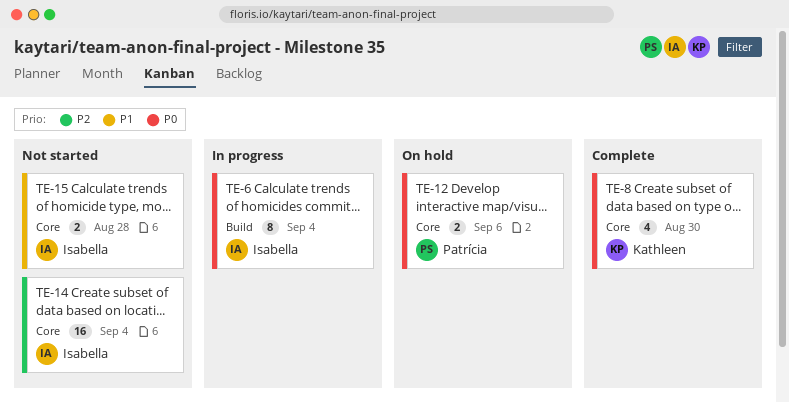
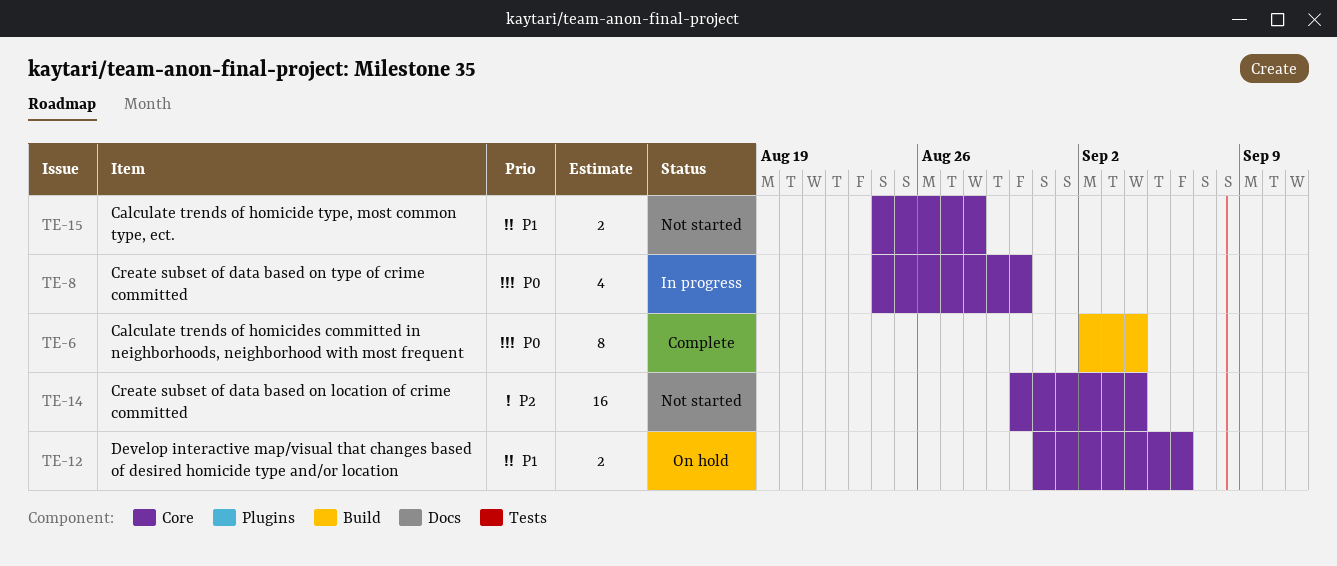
TE-6, status: In progress -> Complete
TE-8, status: Complete -> In progress
TE-12, priority: P0 -> P1

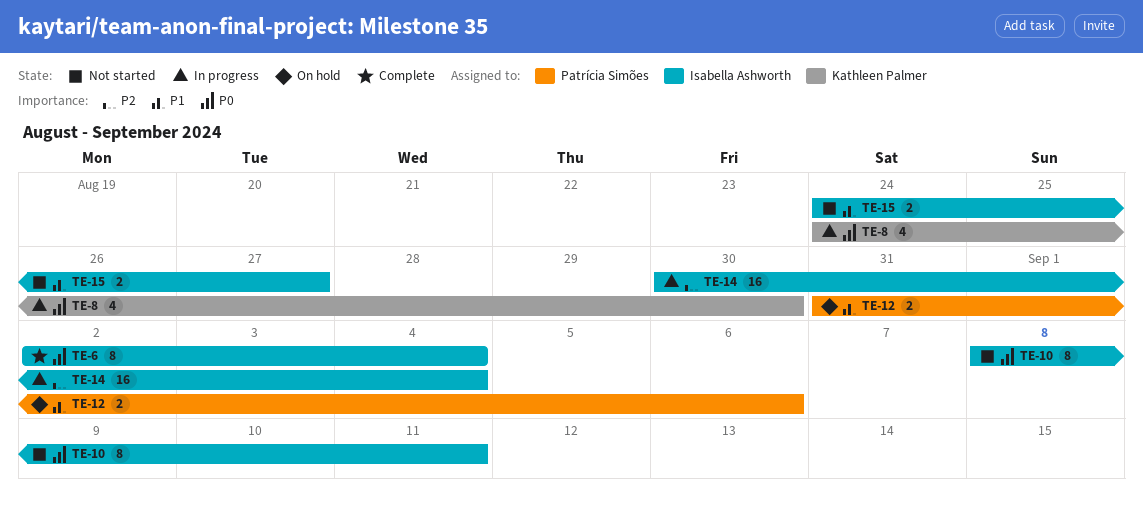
TE-10: none -> present
TE-14, status: Not started -> In progress
TE-15, due: Aug 28 -> Aug 27

